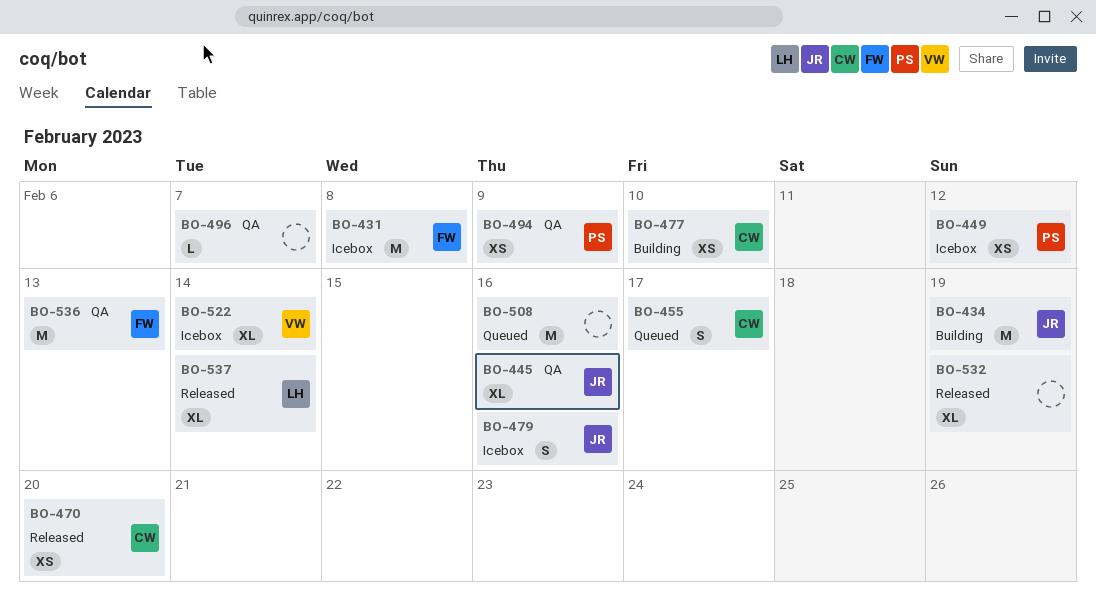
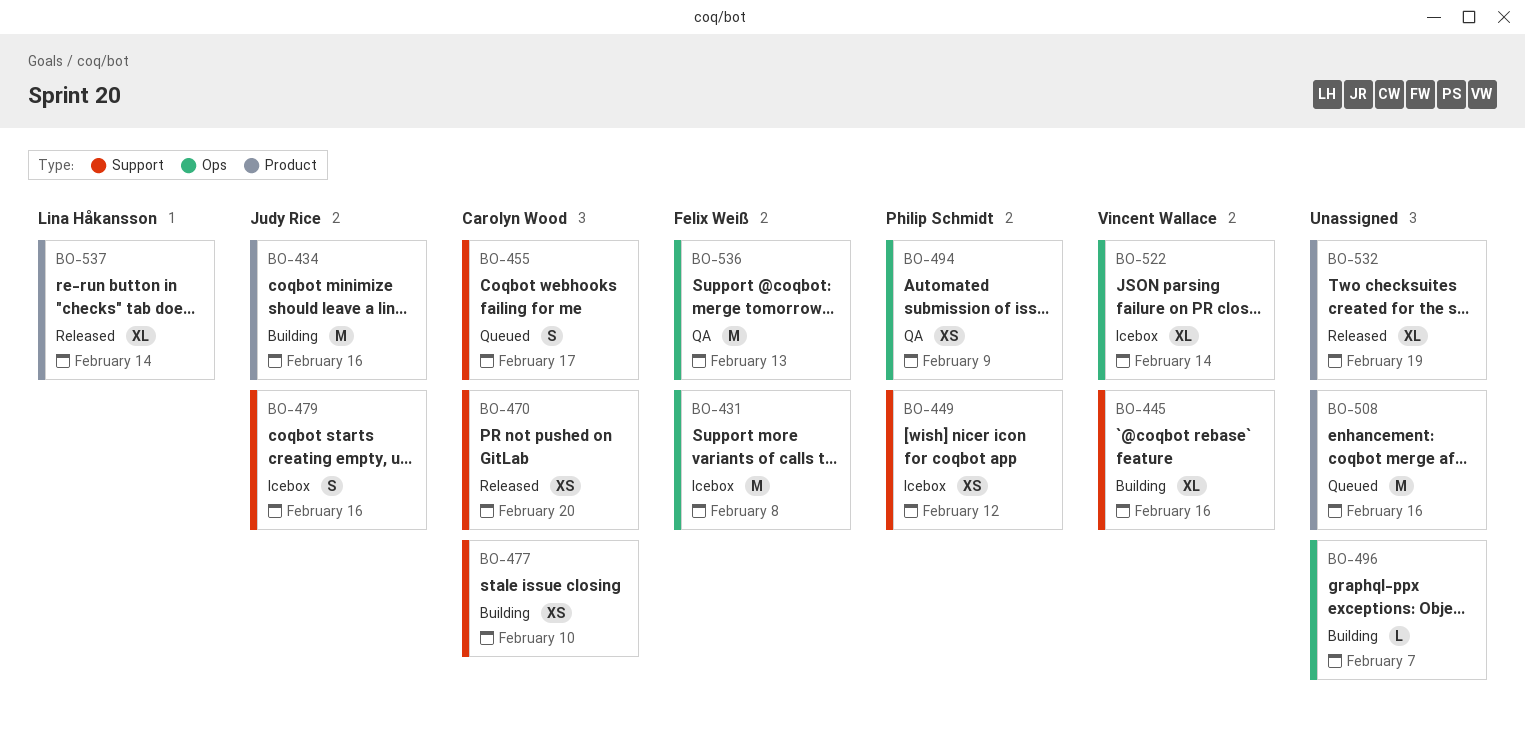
BO-434, due: Feb 19 -> Feb 16
BO-445, status: QA -> Building
BO-445, owner: Judy Rice -> Vincent Wallace
BO-496, status: QA -> Building

